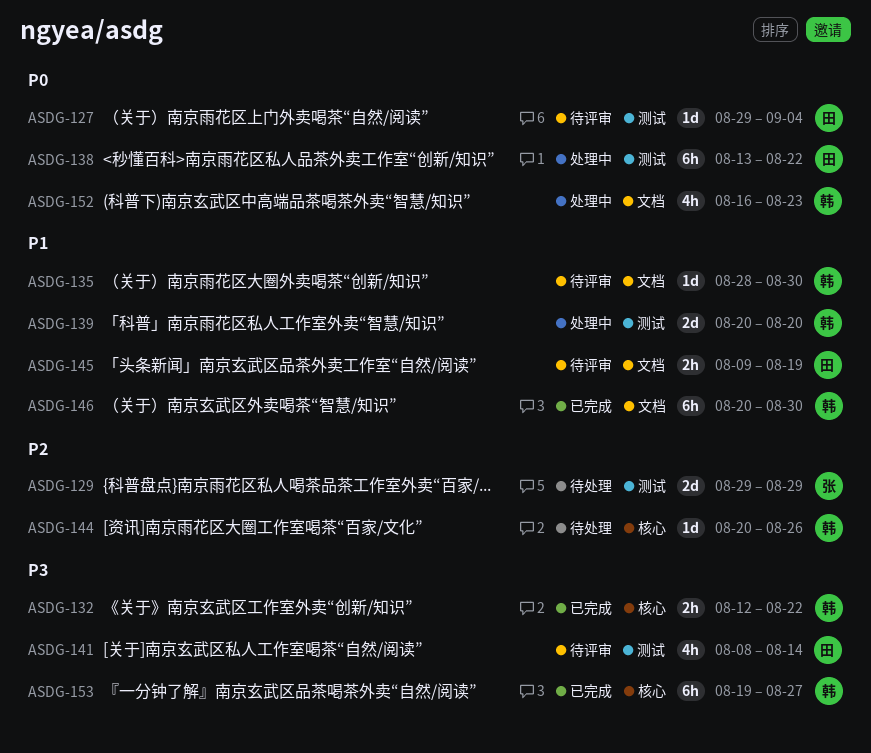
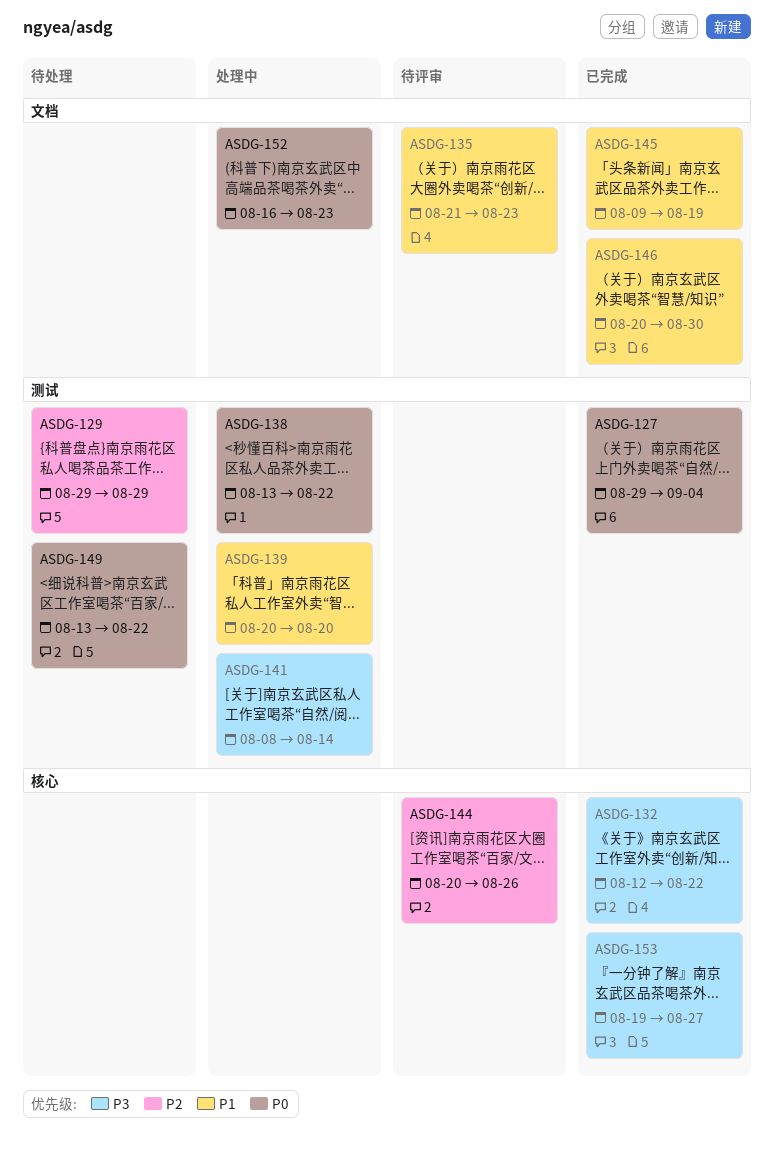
ASDG-127, status: 待评审 -> 已完成
ASDG-135, start: Aug 28 -> Aug 21
ASDG-135, due: Aug 30 -> Aug 23
ASDG-141, status: 待评审 -> 处理中
ASDG-144, status: 待处理 -> 待评审
ASDG-145, status: 待评审 -> 已完成
ASDG-149: none -> present

